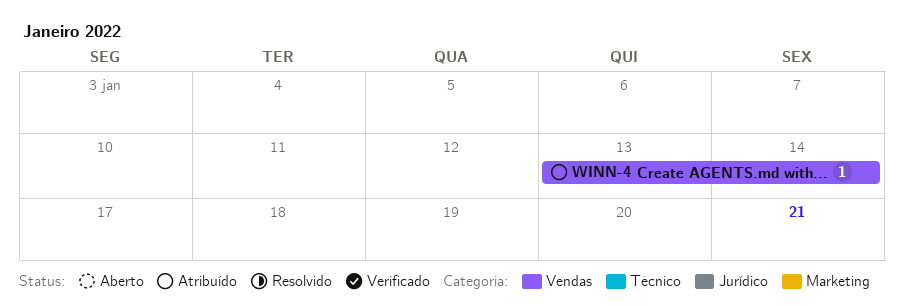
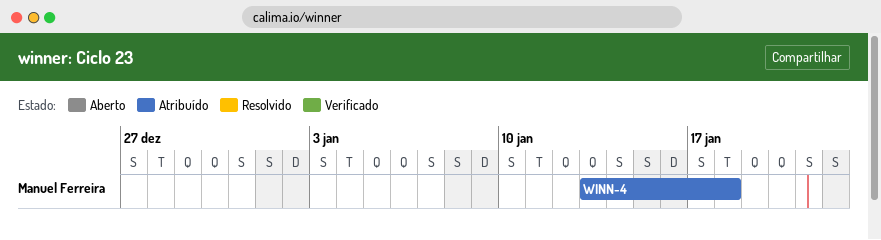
WINN-4, due: Jan 14 -> Jan 18

